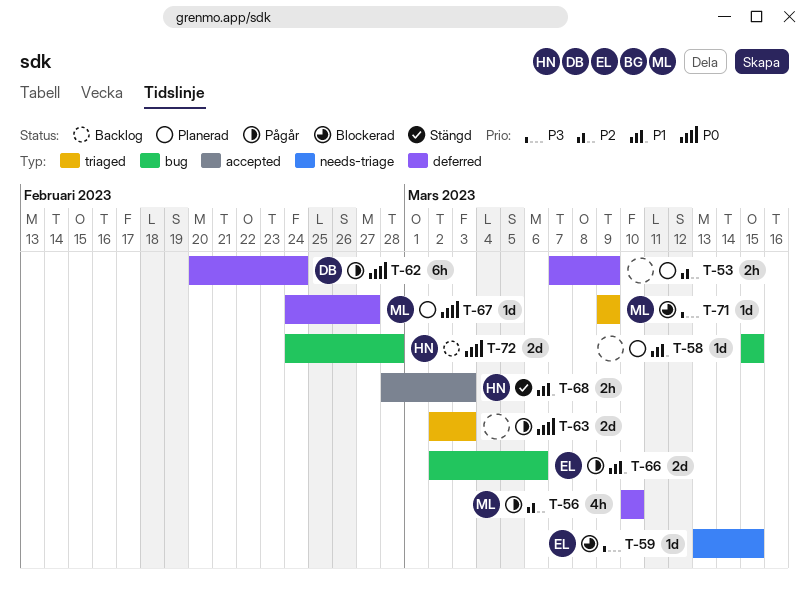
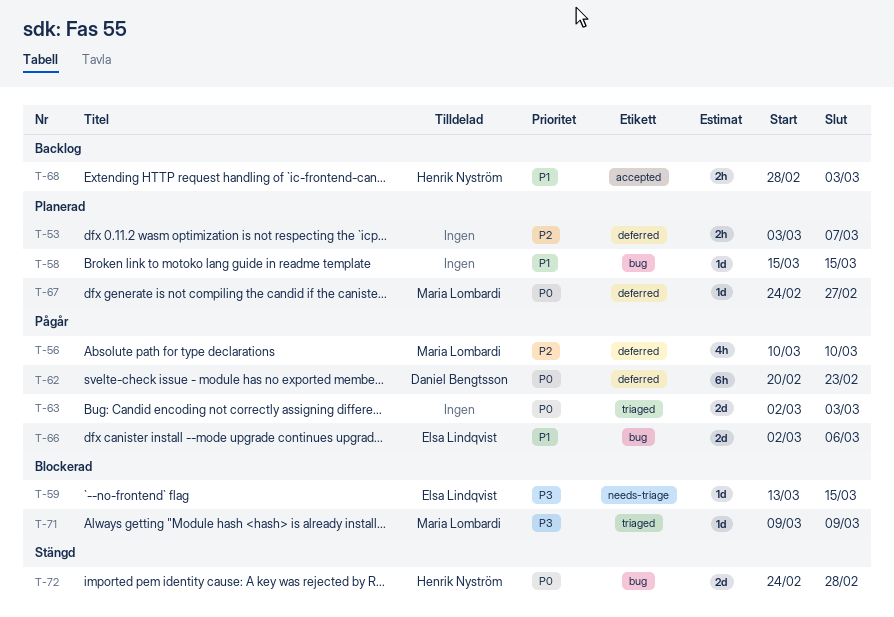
T-53, start: Mar 7 -> Mar 3
T-53, due: Mar 9 -> Mar 7
T-62, due: Feb 24 -> Feb 23
T-68, status: Stängd -> Backlog
T-72, status: Backlog -> Stängd

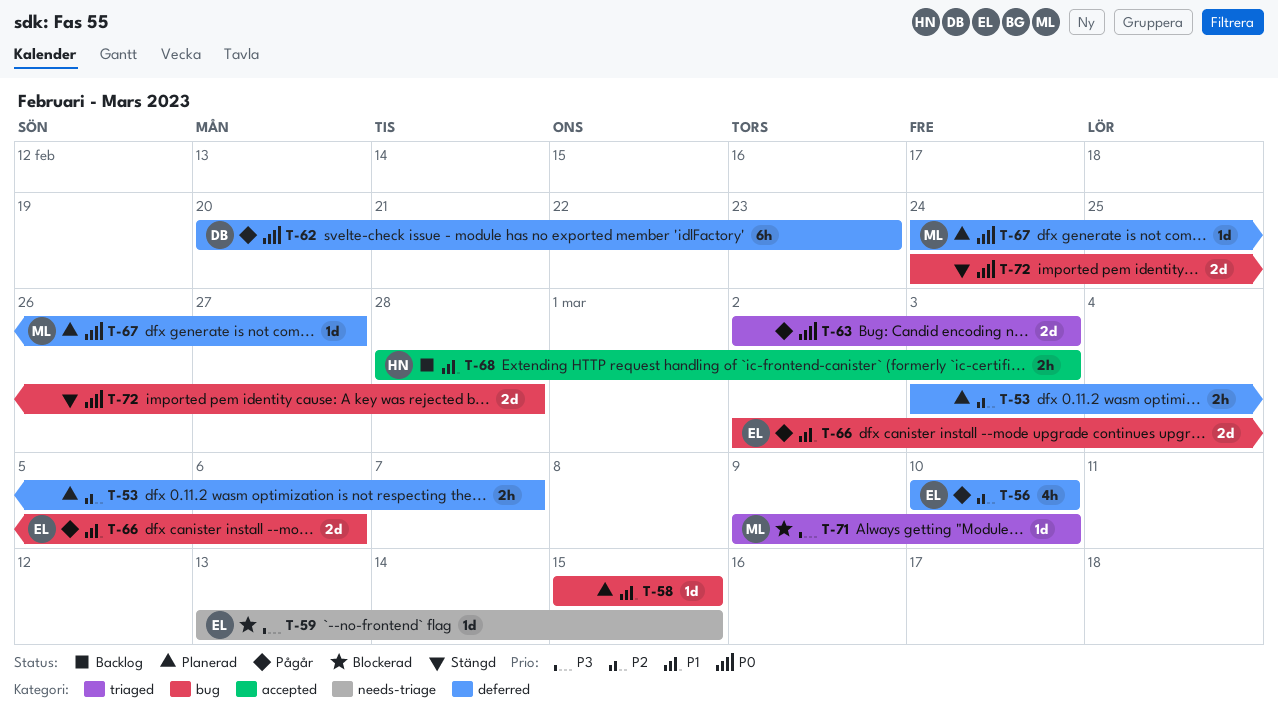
T-56, owner: Maria Lombardi -> Elsa Lindqvist
T-71, due: Mar 9 -> Mar 10
T-72, owner: Henrik Nyström -> none

